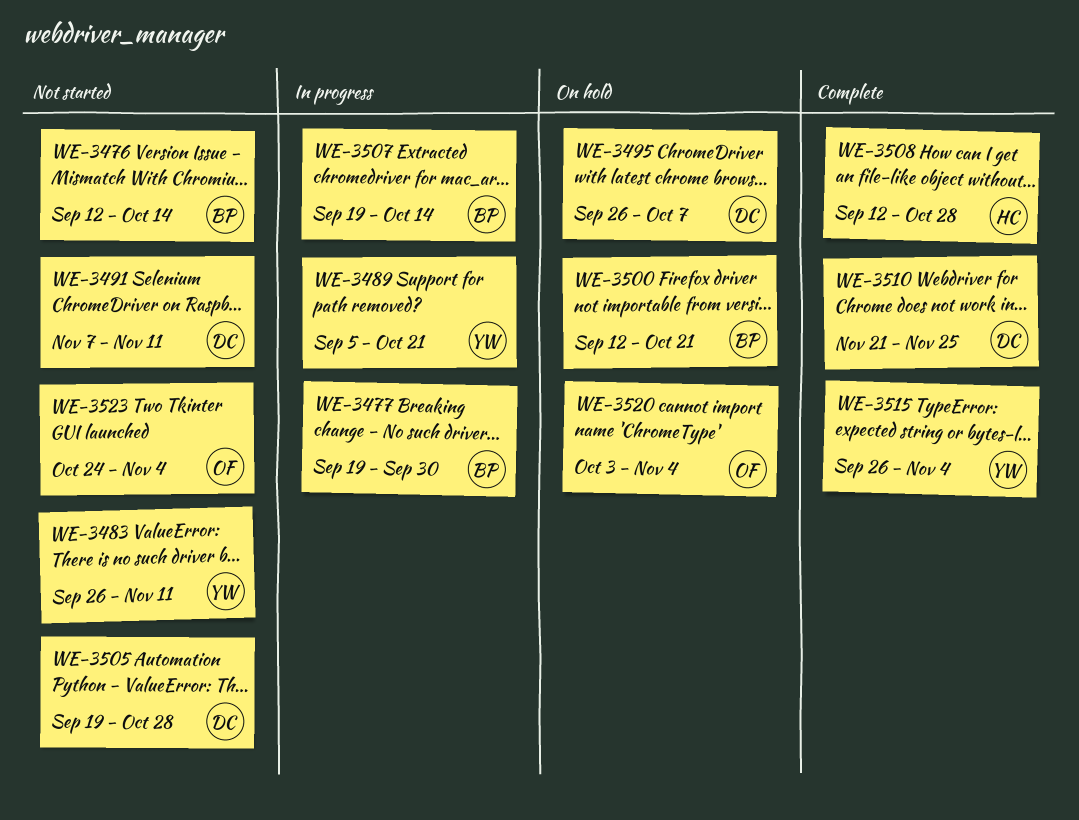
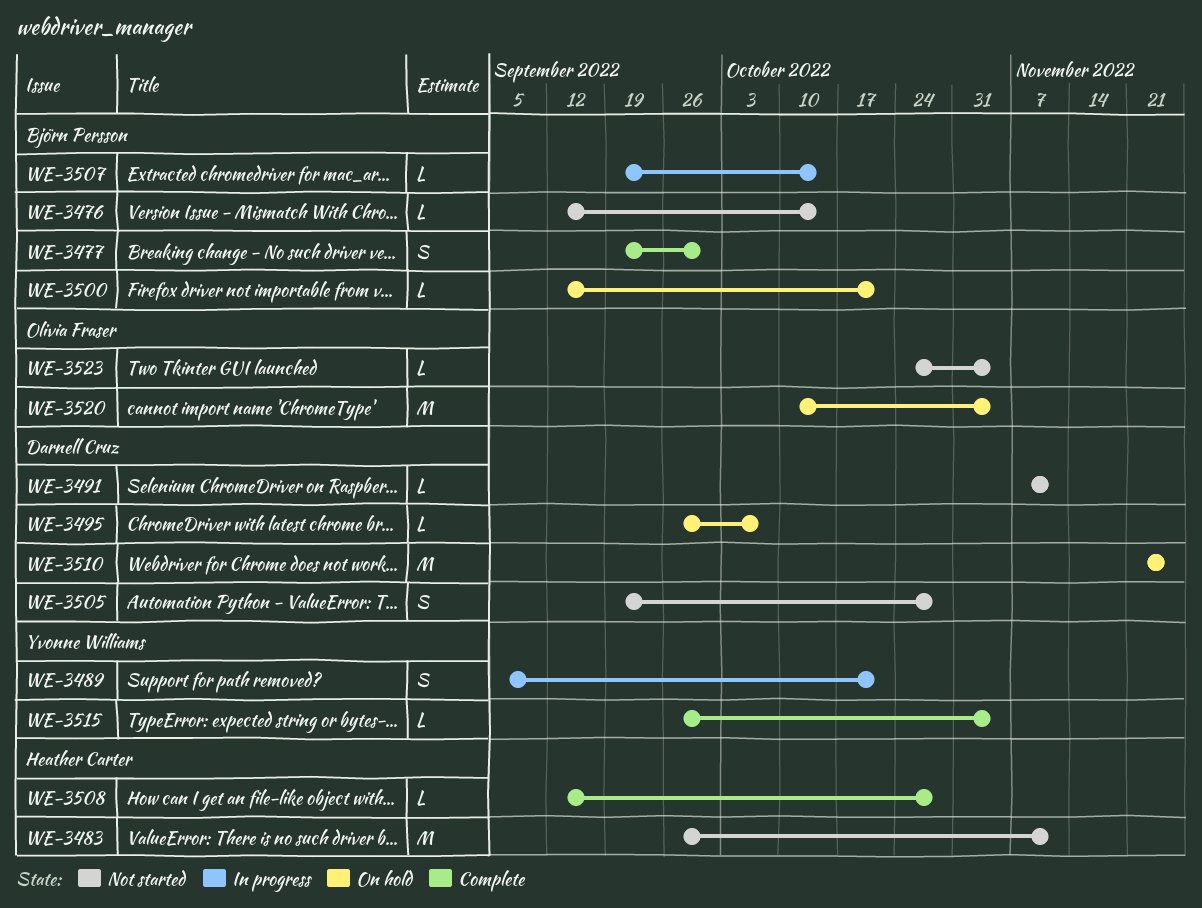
WE-3477, status: In progress -> Complete
WE-3483, owner: Yvonne Williams -> Heather Carter
WE-3510, status: Complete -> On hold
WE-3520, start: Oct 3 -> Oct 10

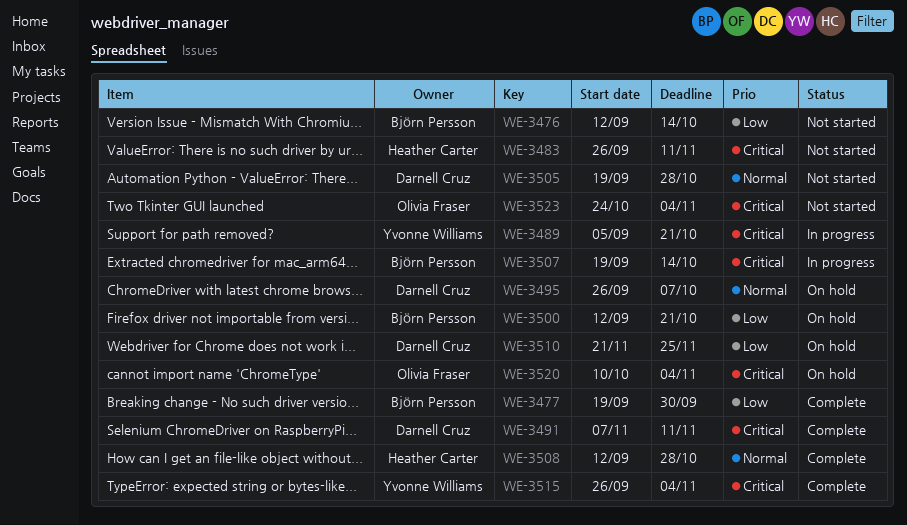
WE-3491, status: Not started -> Complete

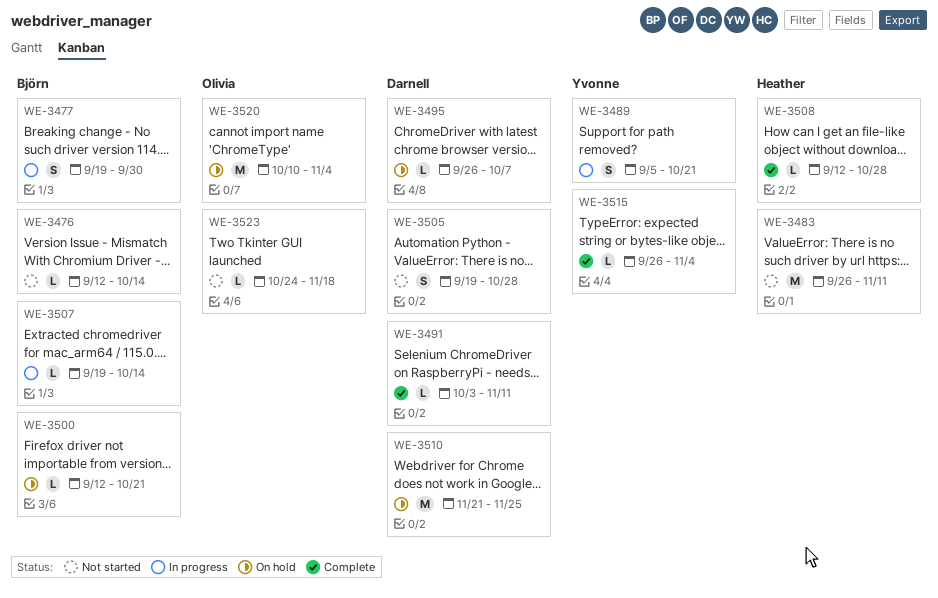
WE-3477, status: Complete -> In progress
WE-3491, start: Nov 7 -> Oct 3
WE-3523, due: Nov 4 -> Nov 18

